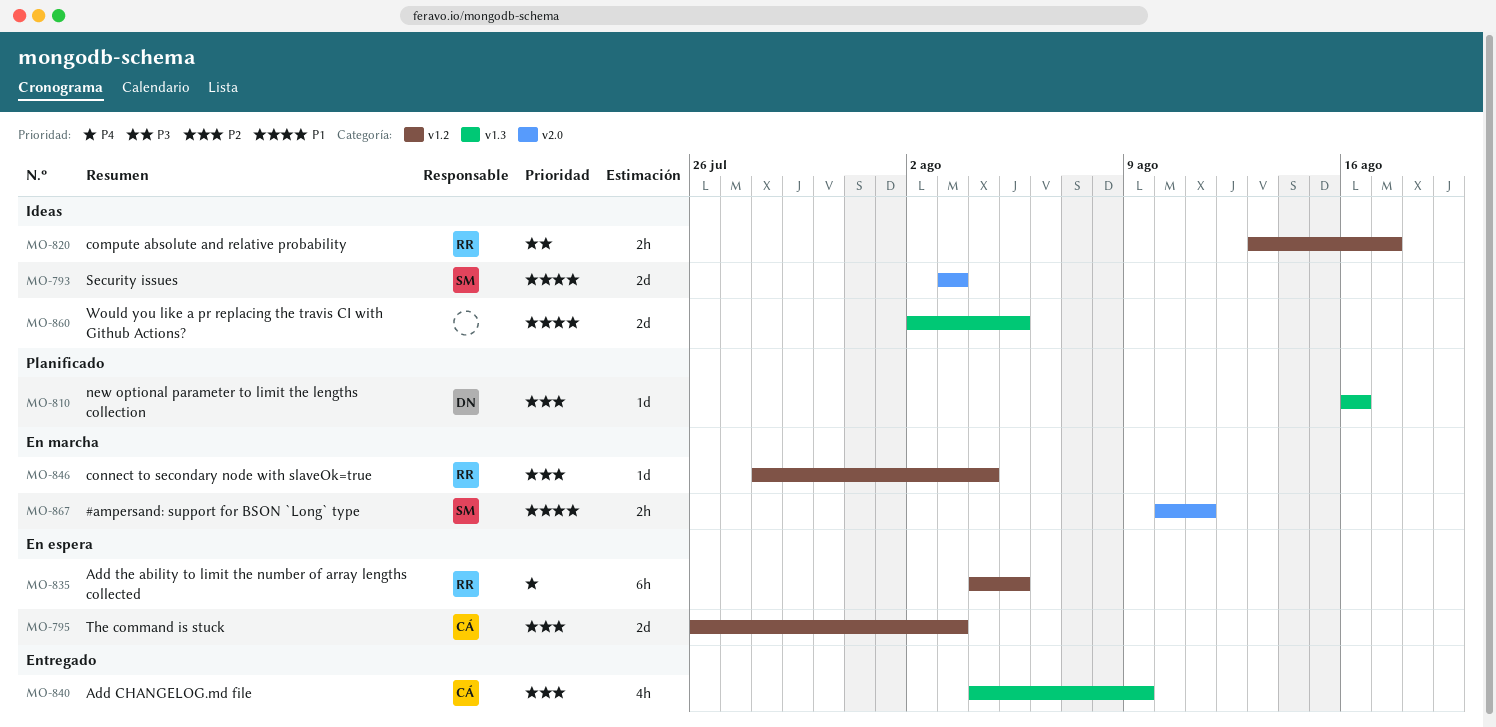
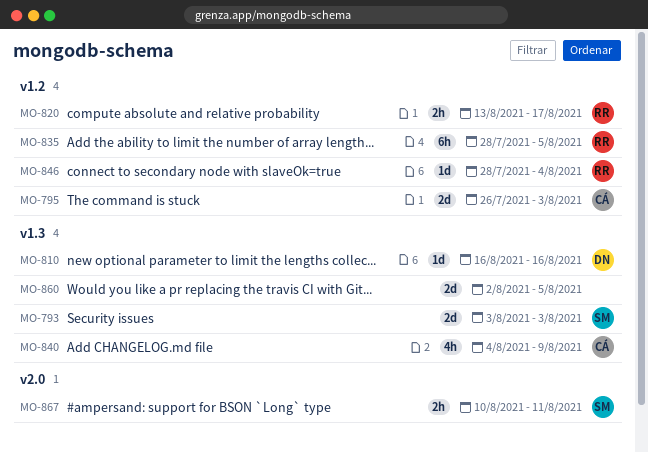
MO-793, label: v2.0 -> v1.3
MO-835, start: Aug 4 -> Jul 28

